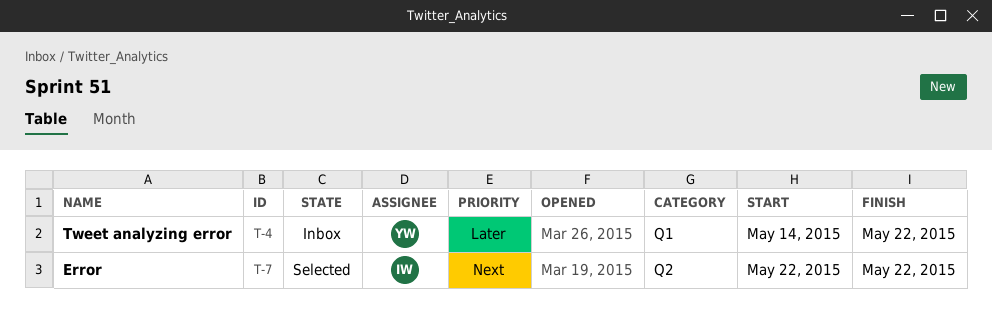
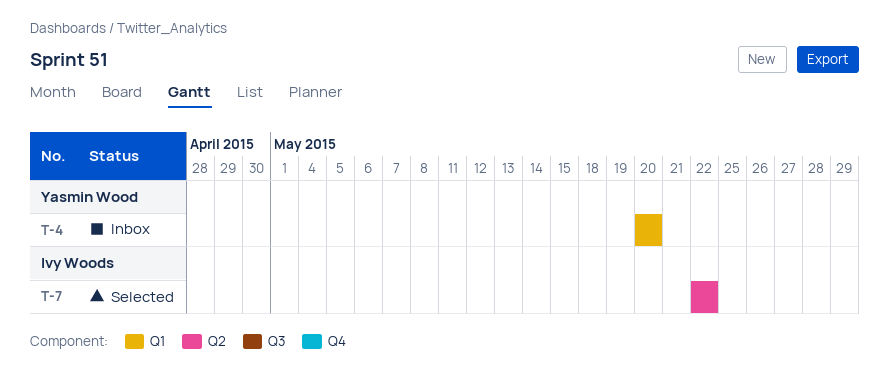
T-4, start: May 14 -> May 20
T-4, due: May 22 -> May 20

